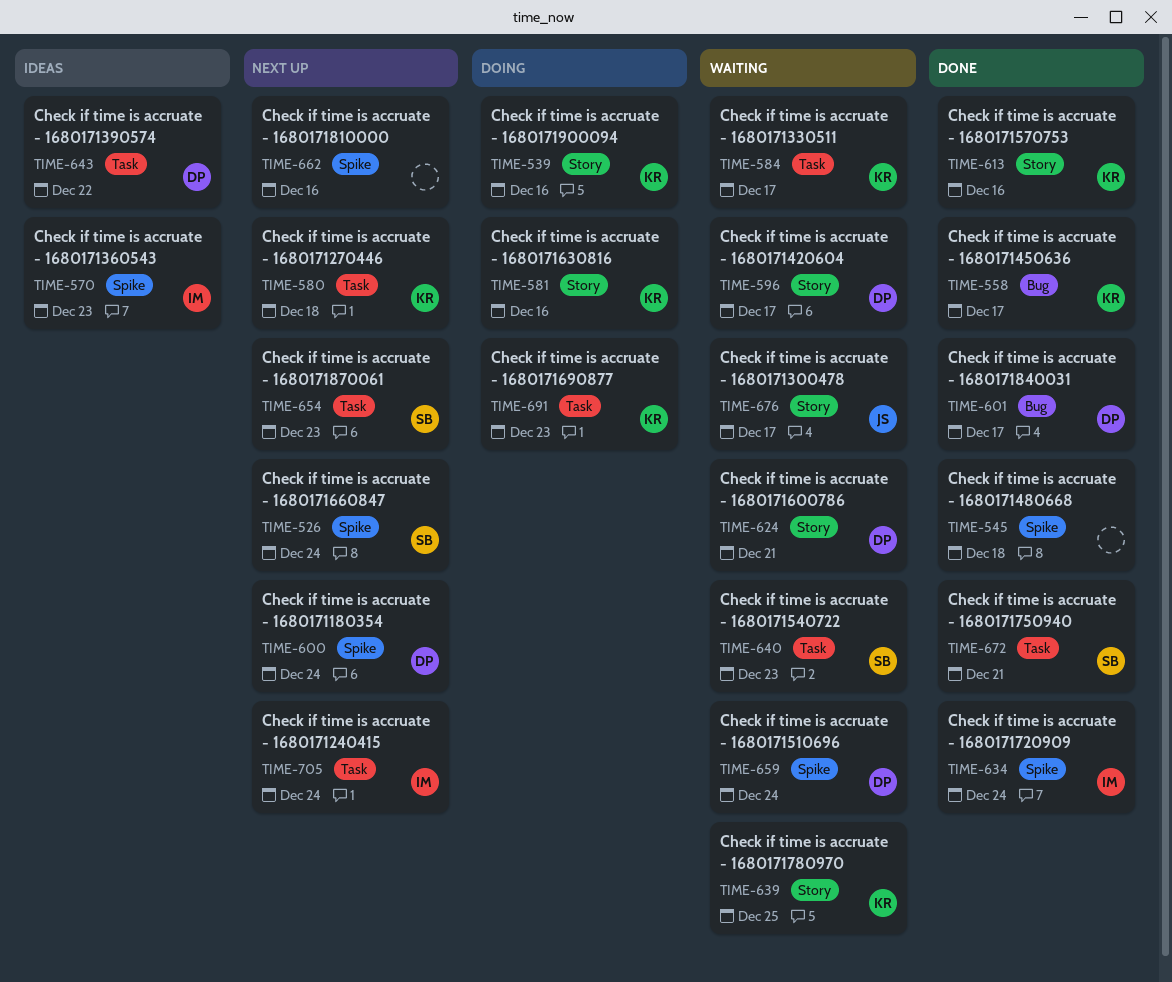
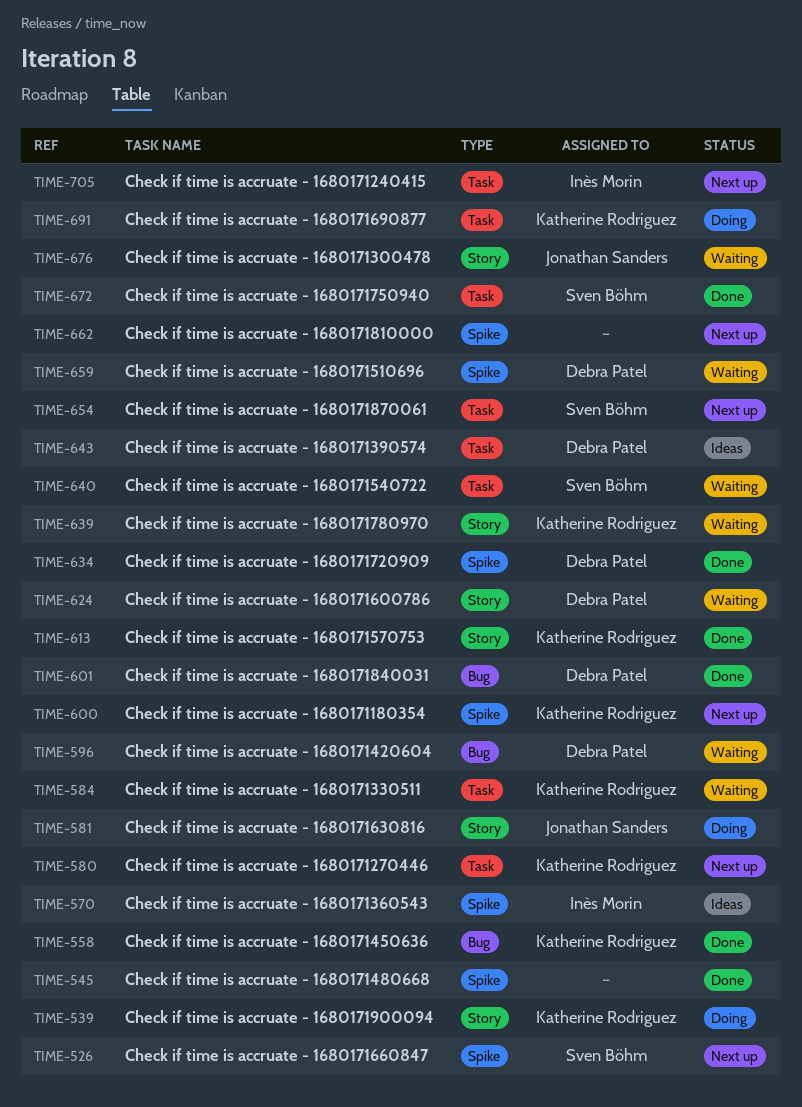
TIME-581, owner: Katherine Rodriguez -> Jonathan Sanders
TIME-596, label: Story -> Bug
TIME-600, owner: Debra Patel -> Katherine Rodriguez
TIME-634, owner: Inès Morin -> Debra Patel

